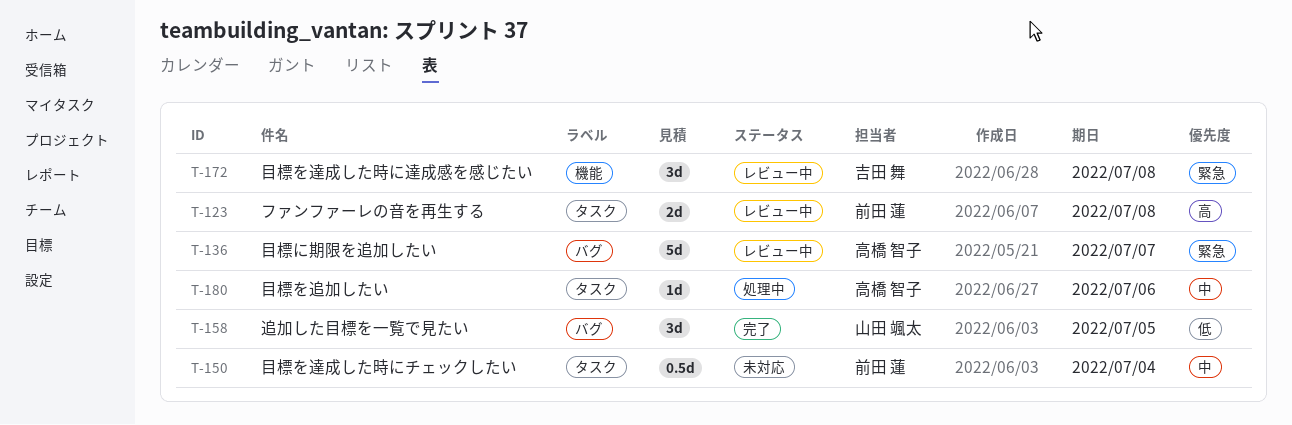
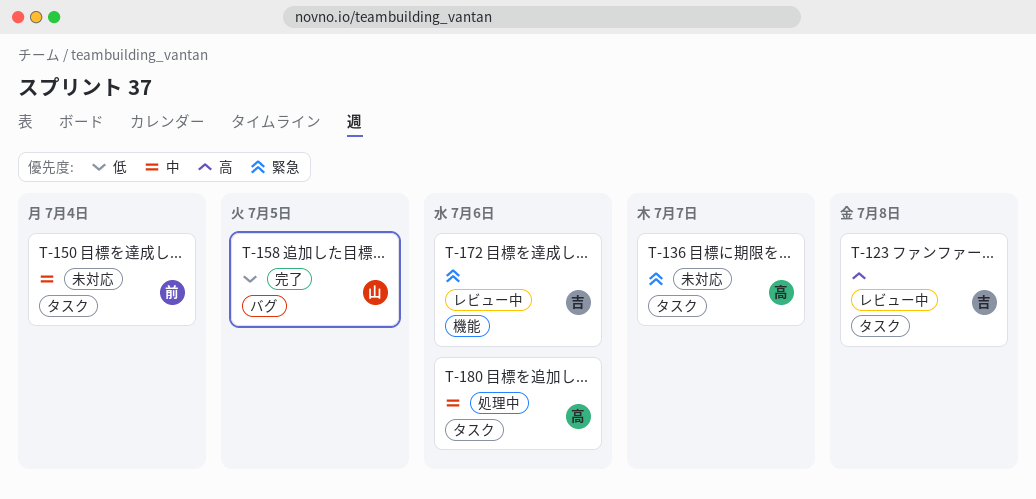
T-123, owner: 前田 蓮 -> 吉田 舞
T-136, status: レビュー中 -> 未対応
T-136, label: バグ -> タスク
T-172, due: Jul 8 -> Jul 6

